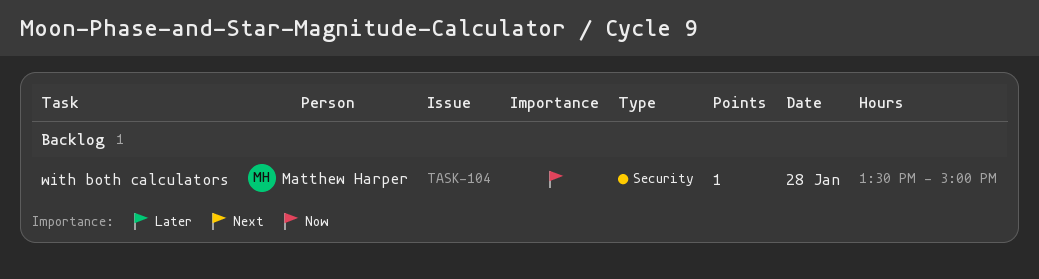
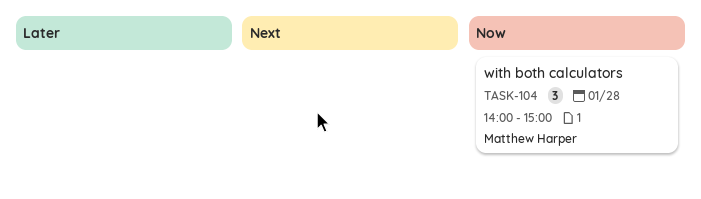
TASK-104, estimate: 1 -> 3
TASK-104, begins: 13:30 -> 14:00

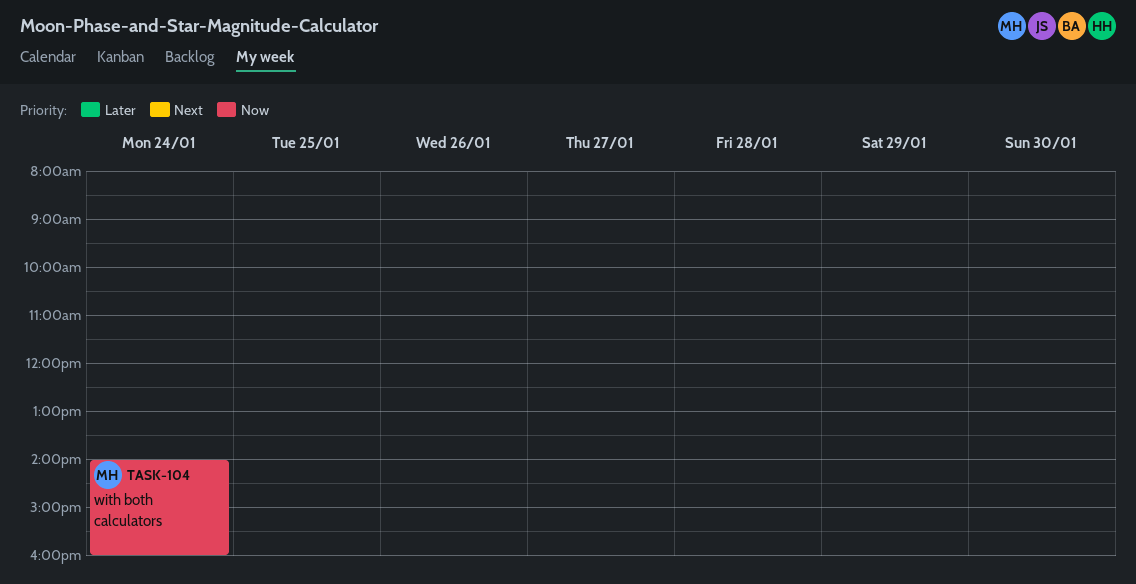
TASK-104, day: Jan 28 -> Jan 24
TASK-104, ends: 15:00 -> 16:00

